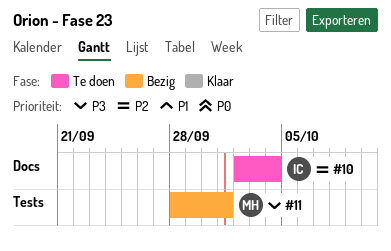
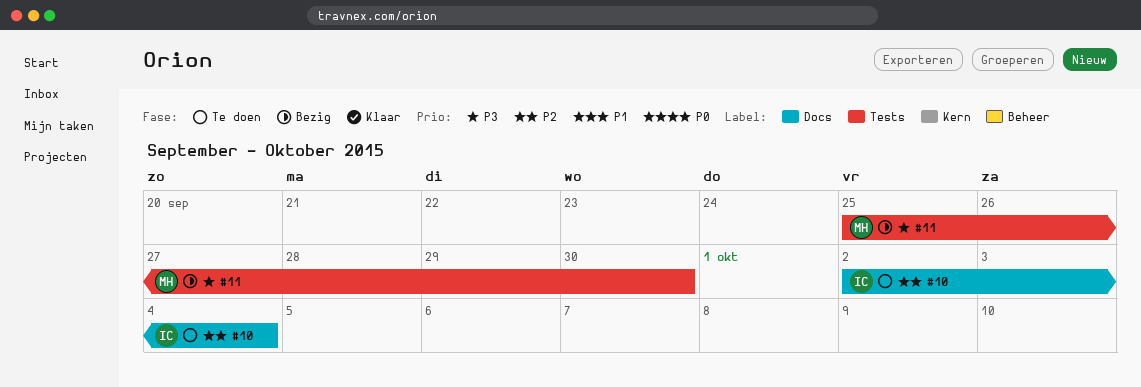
#11, start: Sep 28 -> Sep 25
#11, due: Oct 1 -> Sep 30

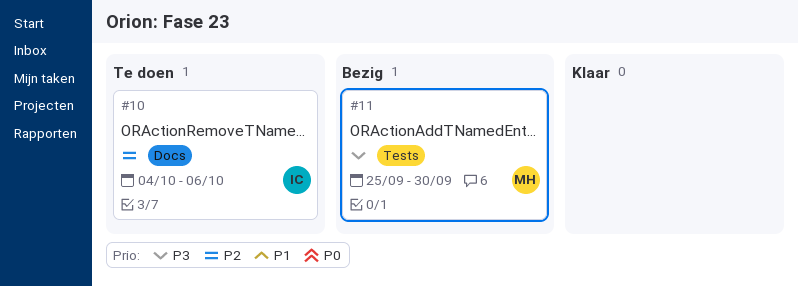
#10, start: Oct 2 -> Oct 4
#10, due: Oct 4 -> Oct 6

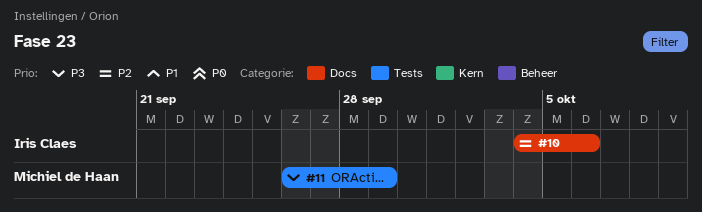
#11, start: Sep 25 -> Sep 26
#11, due: Sep 30 -> Sep 29

